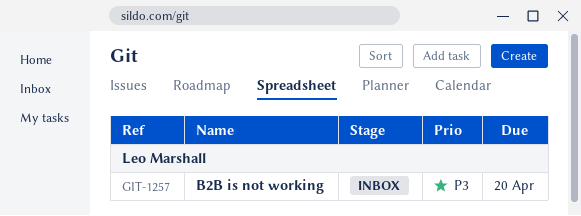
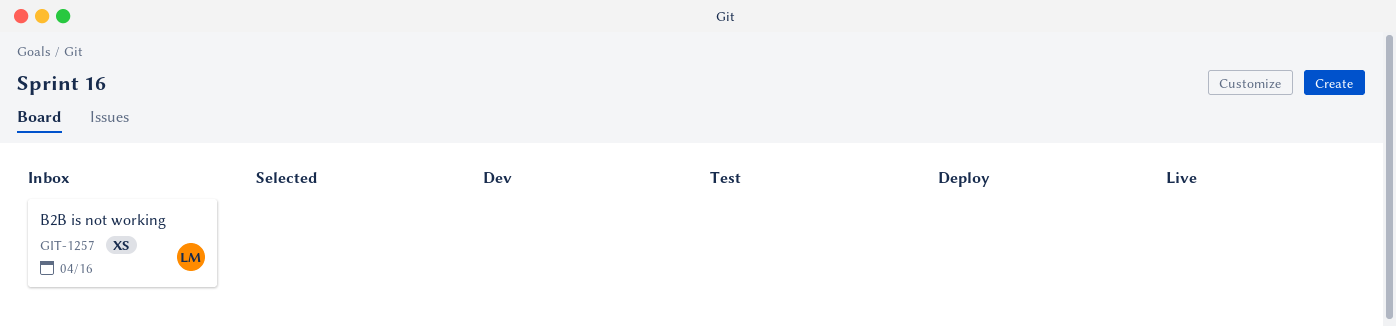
GIT-1257, due: Apr 20 -> Apr 16

